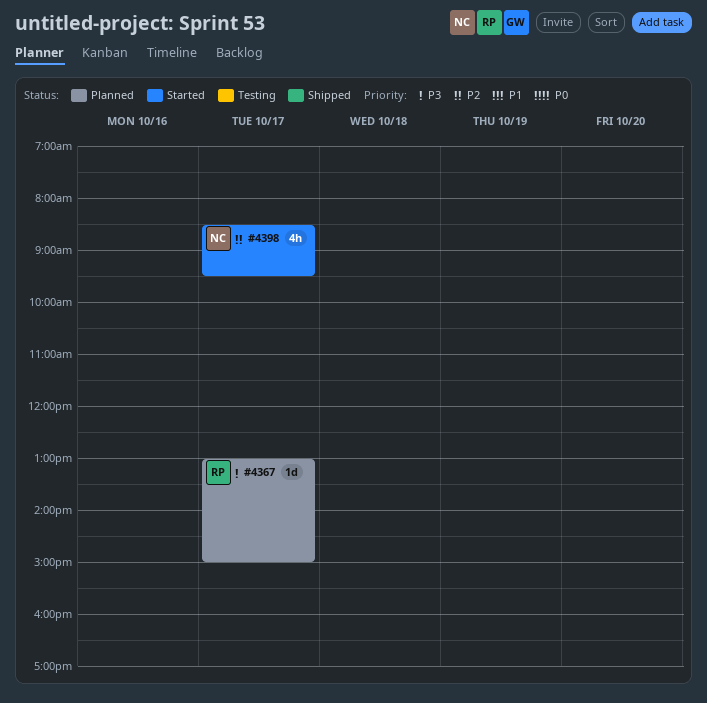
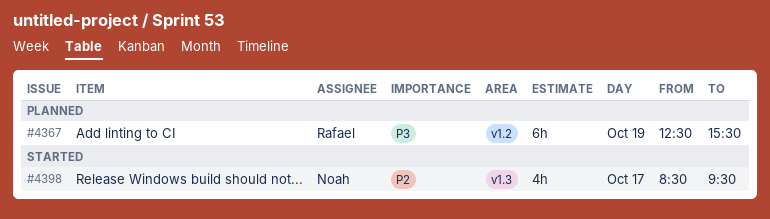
#4367, estimate: 1d -> 6h
#4367, day: Oct 17 -> Oct 19
#4367, begins: 13:00 -> 12:30
#4367, ends: 15:00 -> 15:30

